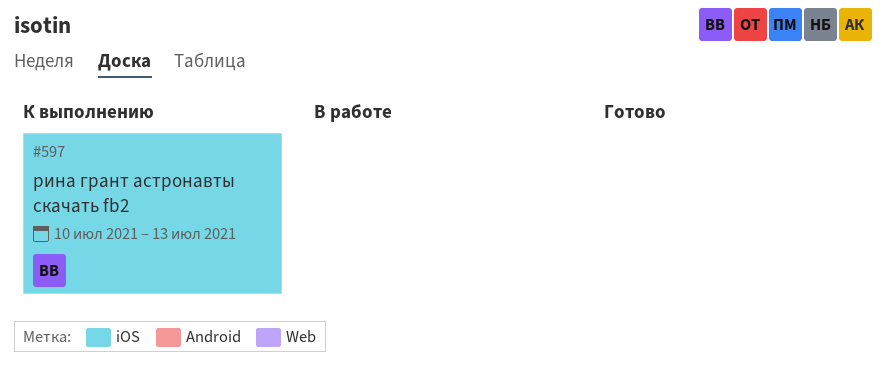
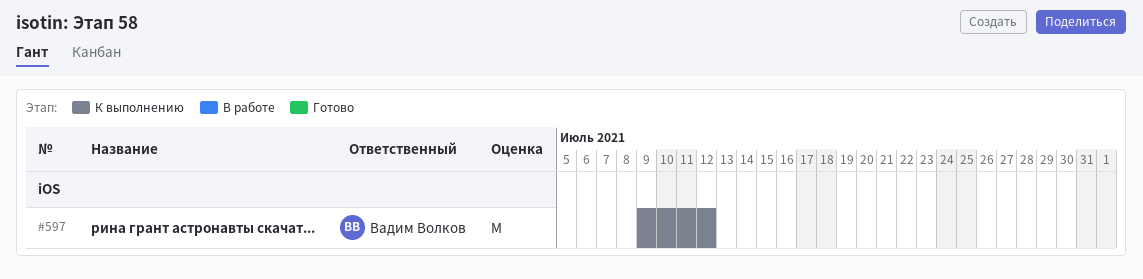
#597, start: Jul 10 -> Jul 9
#597, due: Jul 13 -> Jul 12

